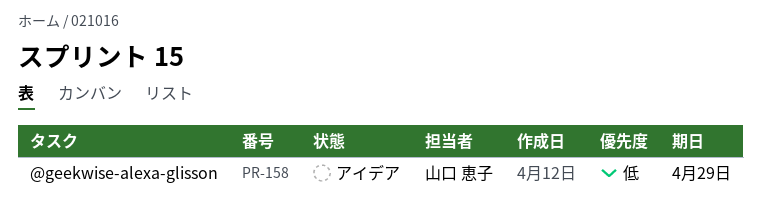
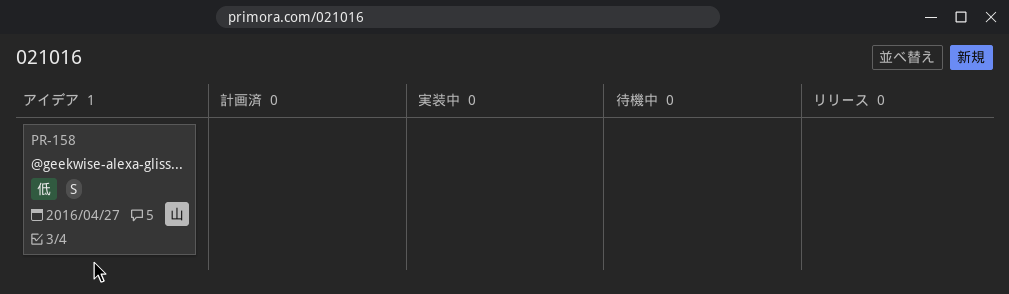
PR-158, due: Apr 29 -> Apr 27

